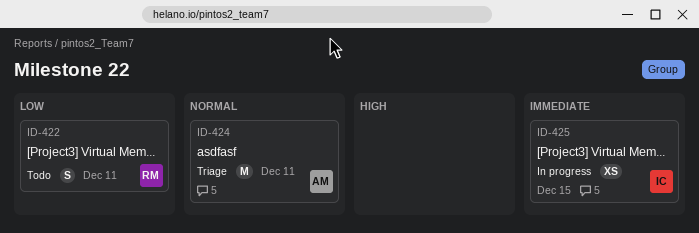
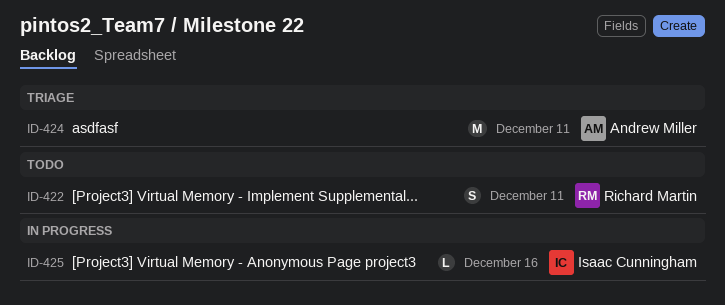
ID-425, estimate: XS -> L
ID-425, due: Dec 15 -> Dec 16

